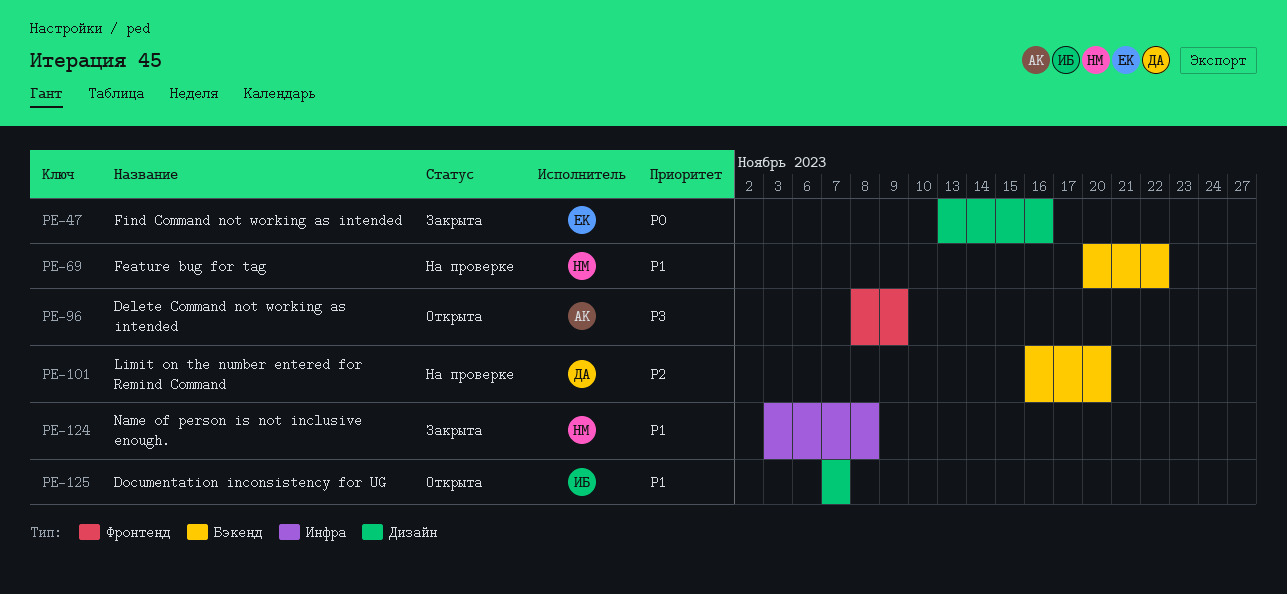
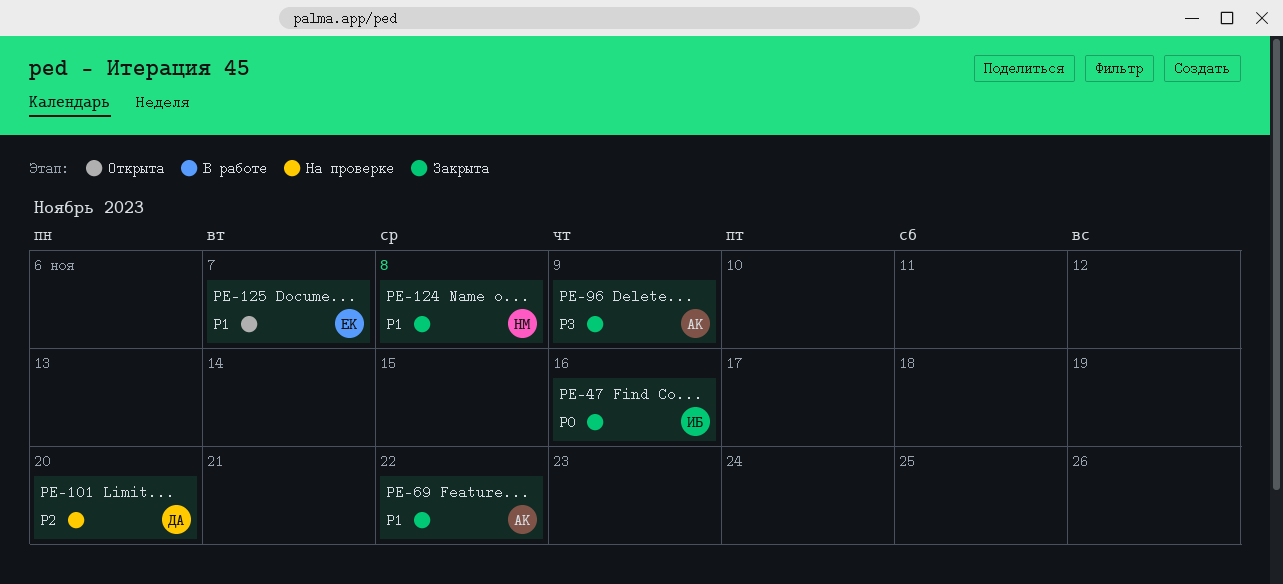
PE-47, owner: ЕК -> ИБ
PE-69, status: На проверке -> Закрыта
PE-69, owner: НМ -> АК
PE-96, status: Открыта -> Закрыта
PE-125, owner: ИБ -> ЕК

